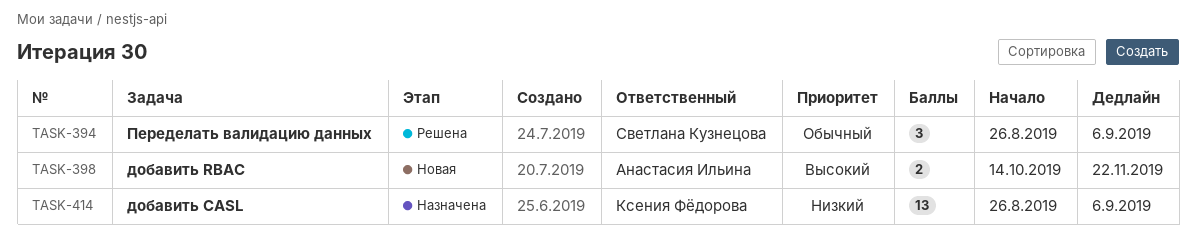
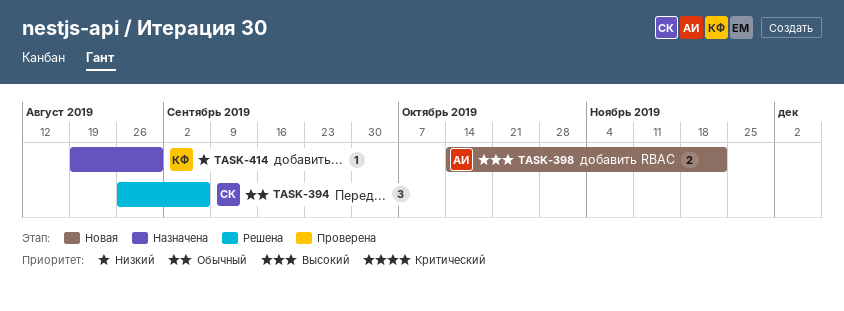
TASK-414, estimate: 13 -> 1
TASK-414, start: Aug 26 -> Aug 19
TASK-414, due: Sep 6 -> Aug 30

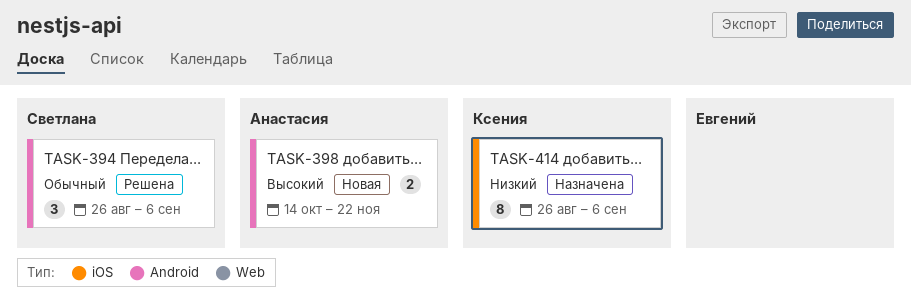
TASK-414, estimate: 1 -> 8
TASK-414, start: Aug 19 -> Aug 26
TASK-414, due: Aug 30 -> Sep 6

